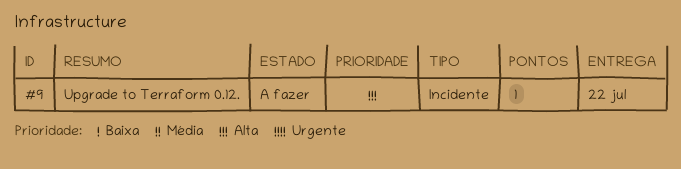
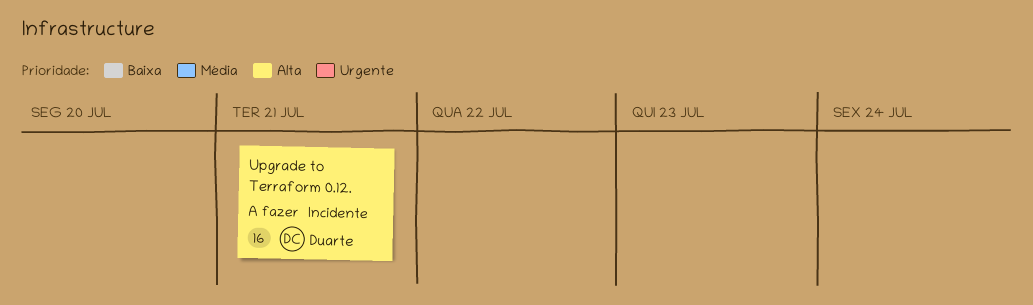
Upgrade to Terraform 0.12., estimate: 1 -> 16
Upgrade to Terraform 0.12., due: Jul 22 -> Jul 21

